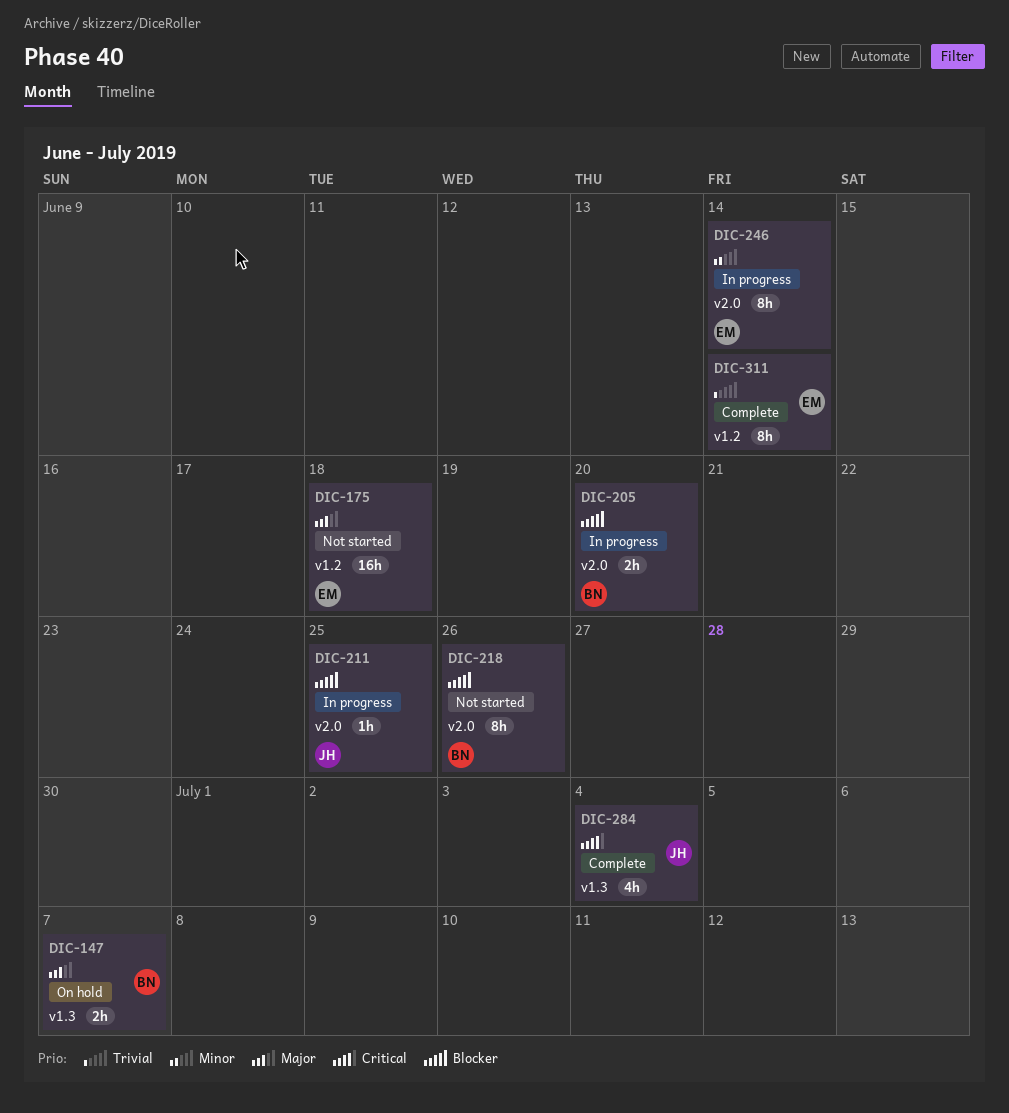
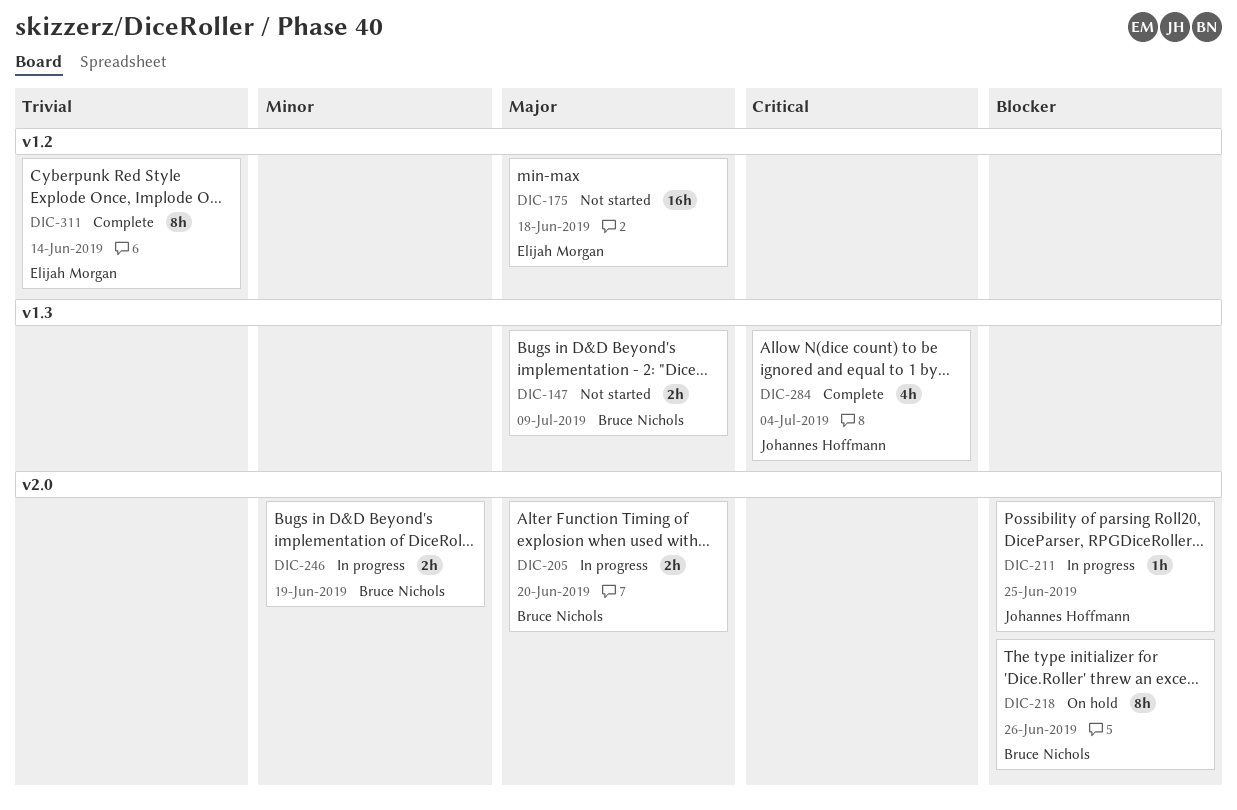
DIC-147, status: On hold -> Not started
DIC-147, due: Jul 7 -> Jul 9
DIC-205, priority: Blocker -> Major
DIC-218, status: Not started -> On hold
DIC-246, owner: Elijah Morgan -> Bruce Nichols
DIC-246, estimate: 8h -> 2h
DIC-246, due: Jun 14 -> Jun 19

